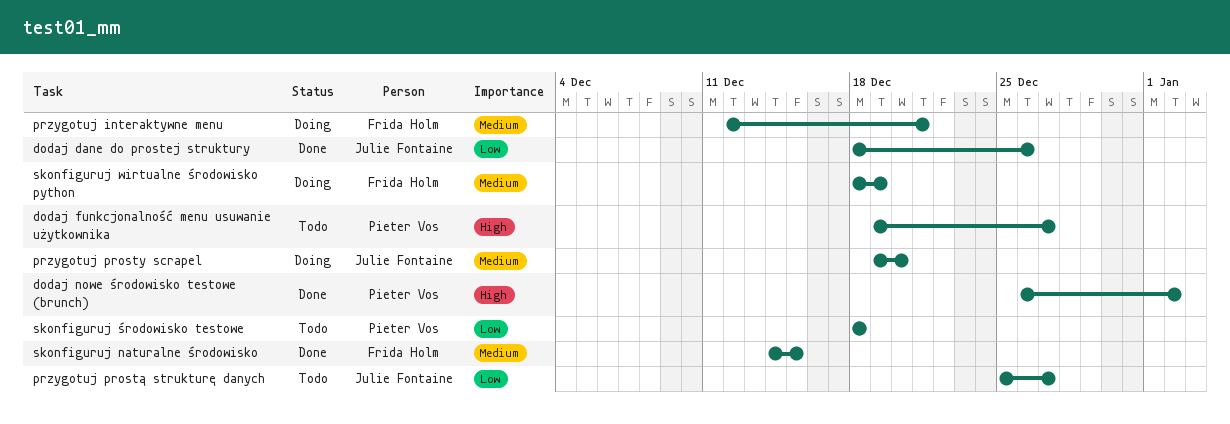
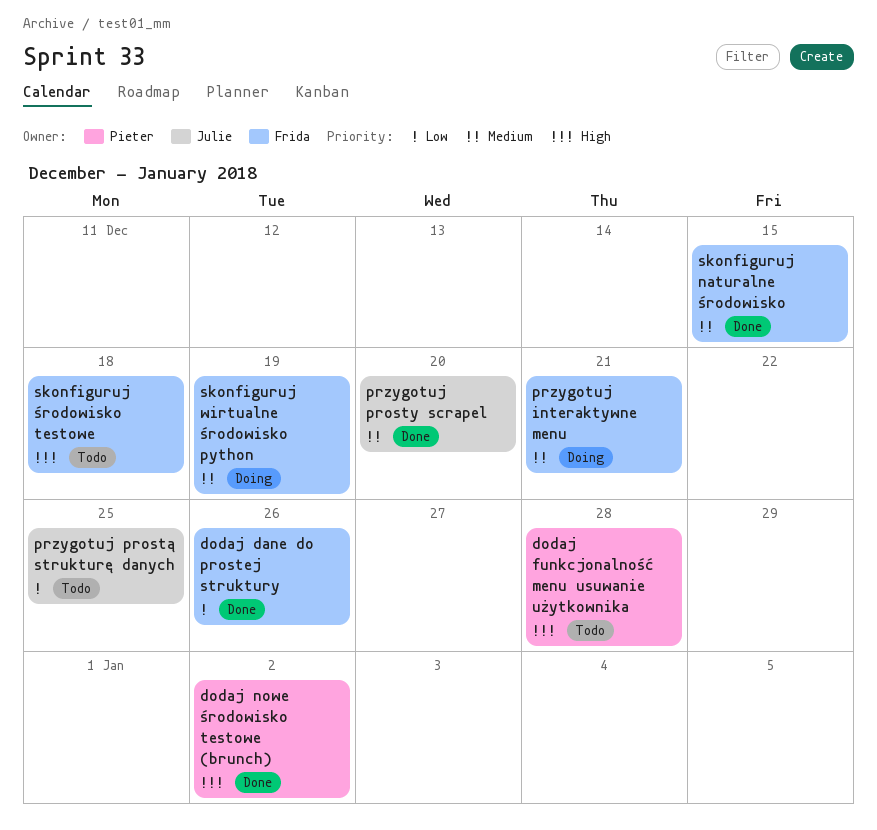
dodaj dane do prostej struktury, owner: Julie Fontaine -> Frida Holm
dodaj funkcjonalność menu usuwanie użytkownika, due: Dec 27 -> Dec 28
przygotuj prosty scrapel, status: Doing -> Done
przygotuj prostą strukturę danych, due: Dec 27 -> Dec 25
skonfiguruj środowisko testowe, owner: Pieter Vos -> Frida Holm
skonfiguruj środowisko testowe, priority: Low -> High

